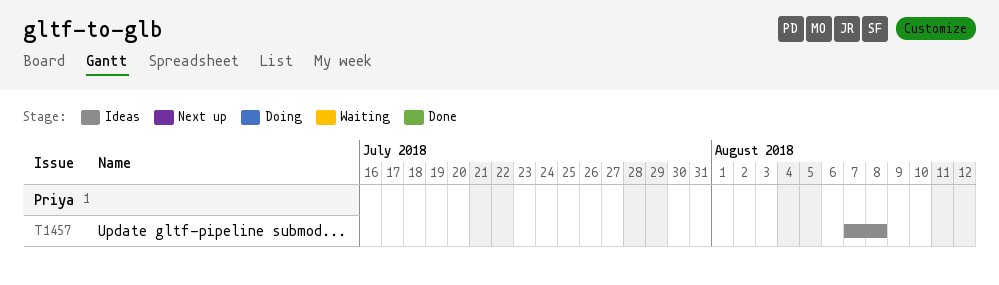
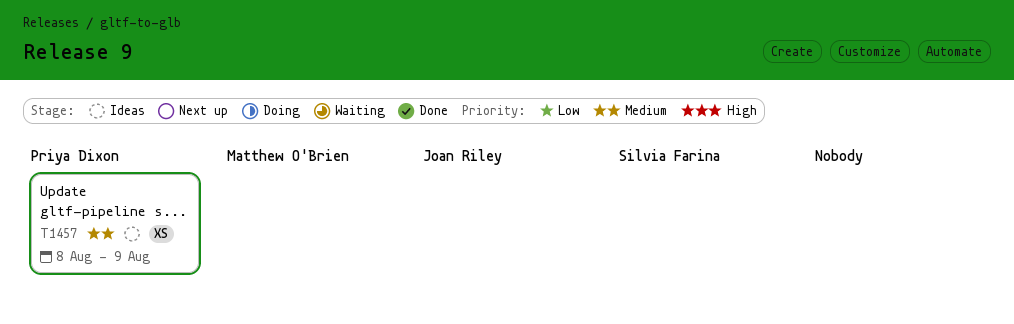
T1457, start: Aug 7 -> Aug 8
T1457, due: Aug 8 -> Aug 9

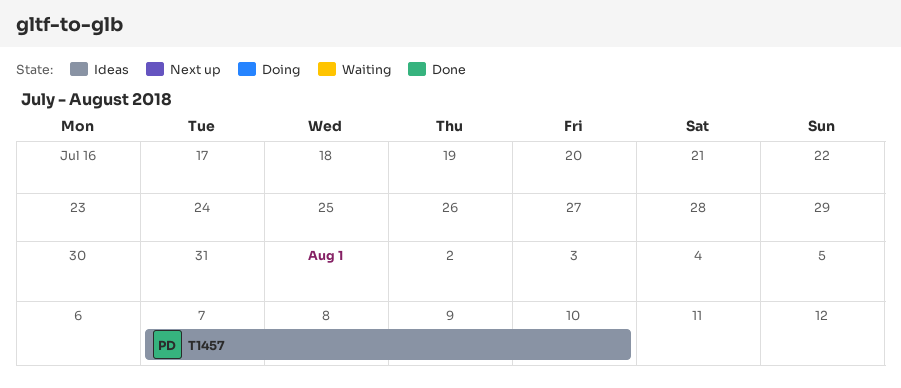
T1457, start: Aug 8 -> Aug 7
T1457, due: Aug 9 -> Aug 10

